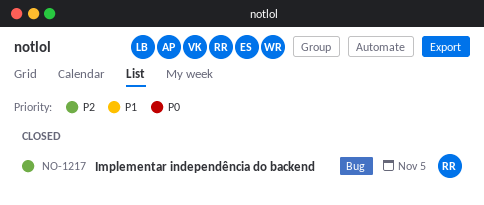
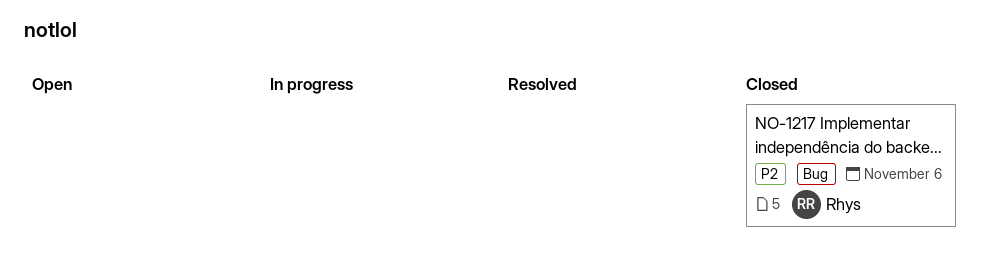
NO-1217, due: Nov 5 -> Nov 6

